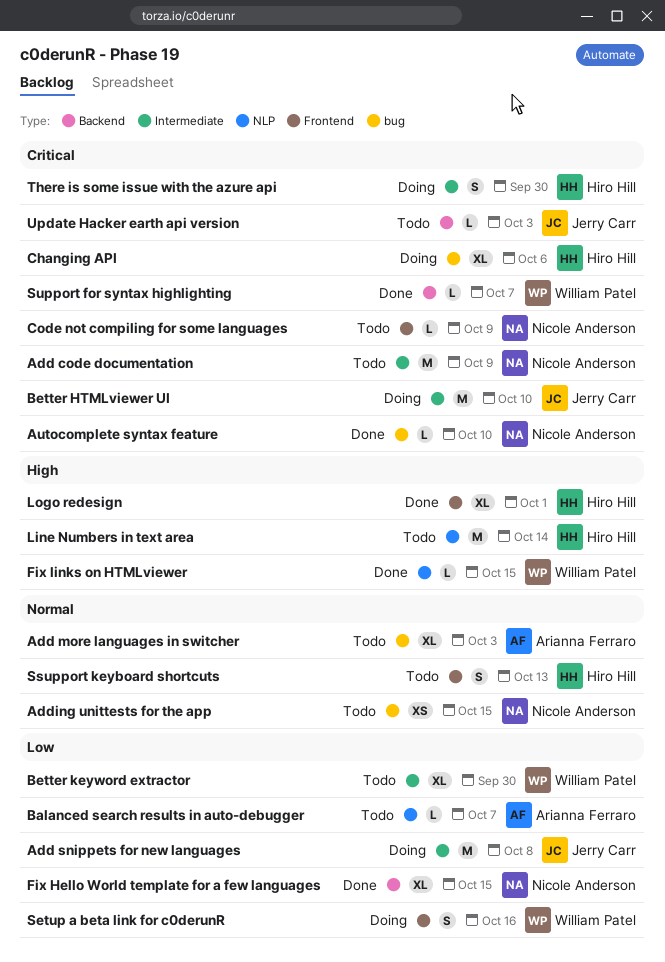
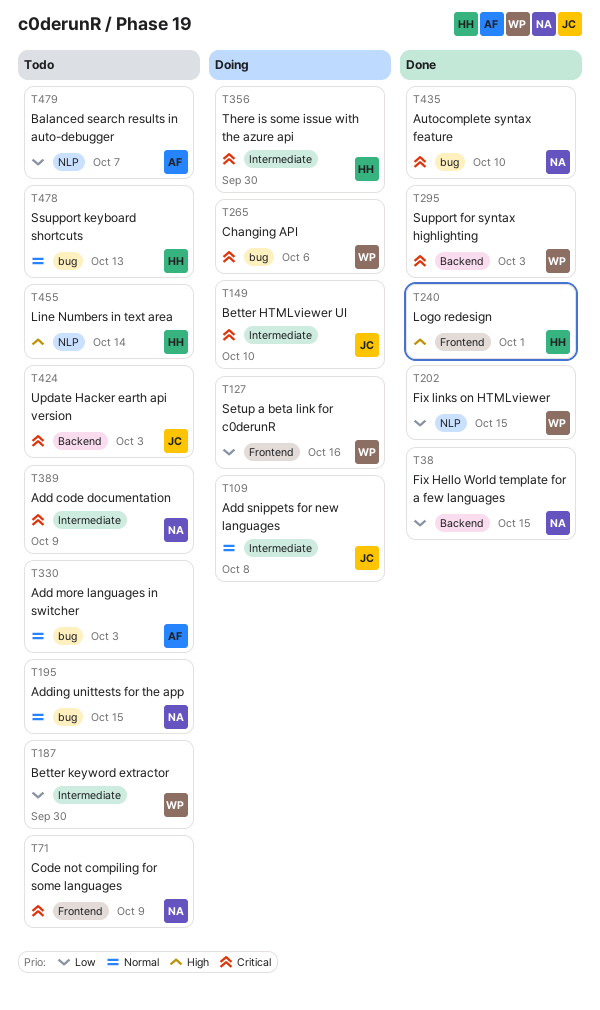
Add snippets for new languages, priority: Low -> Normal
Changing API, owner: Hiro Hill -> William Patel
Fix links on HTMLviewer, priority: High -> Low
Ssupport keyboard shortcuts, label: Frontend -> bug
Support for syntax highlighting, due: Oct 7 -> Oct 3

